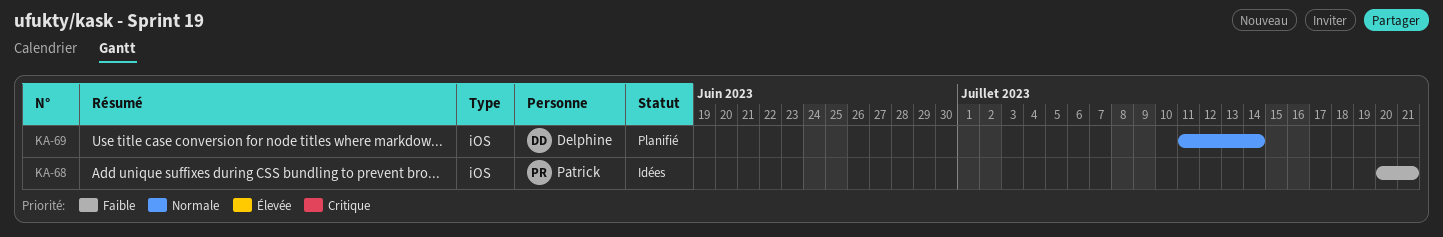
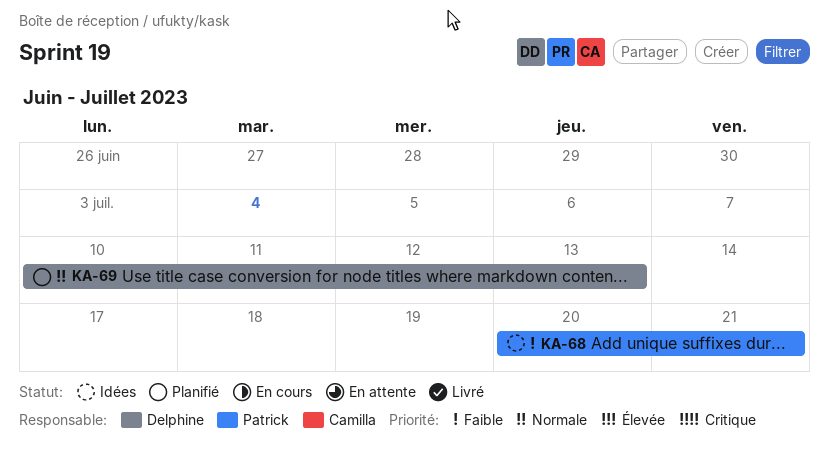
KA-69, start: Jul 11 -> Jul 10
KA-69, due: Jul 14 -> Jul 13

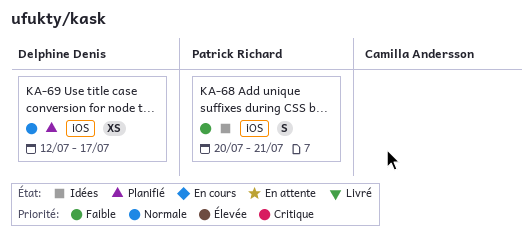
KA-69, start: Jul 10 -> Jul 12
KA-69, due: Jul 13 -> Jul 17

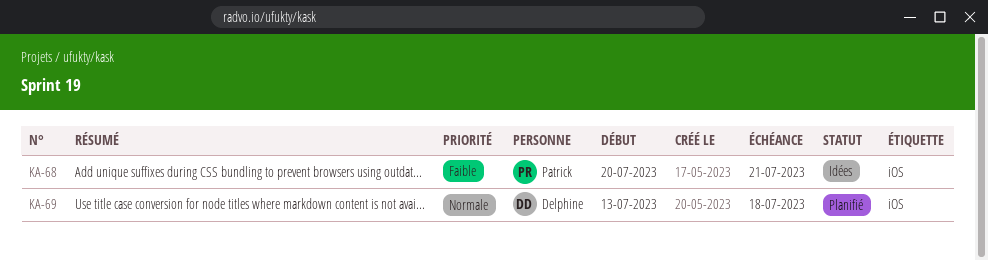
KA-69, start: Jul 12 -> Jul 13
KA-69, due: Jul 17 -> Jul 18

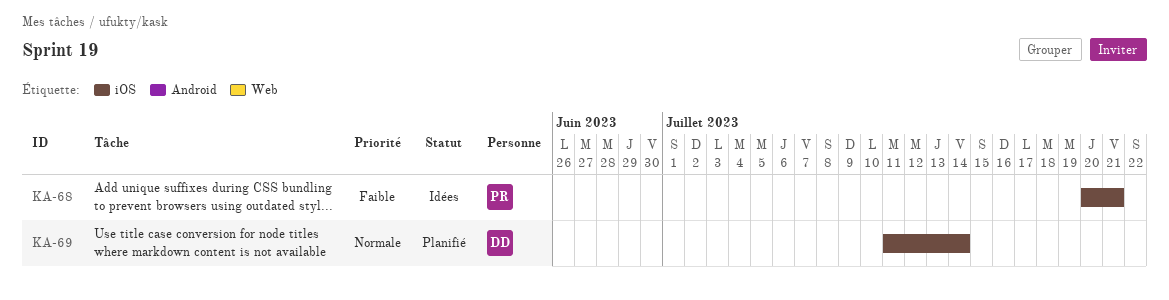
KA-69, start: Jul 13 -> Jul 11
KA-69, due: Jul 18 -> Jul 14

